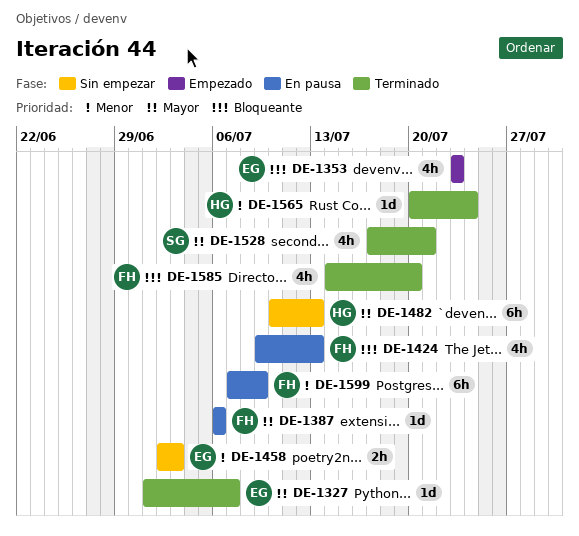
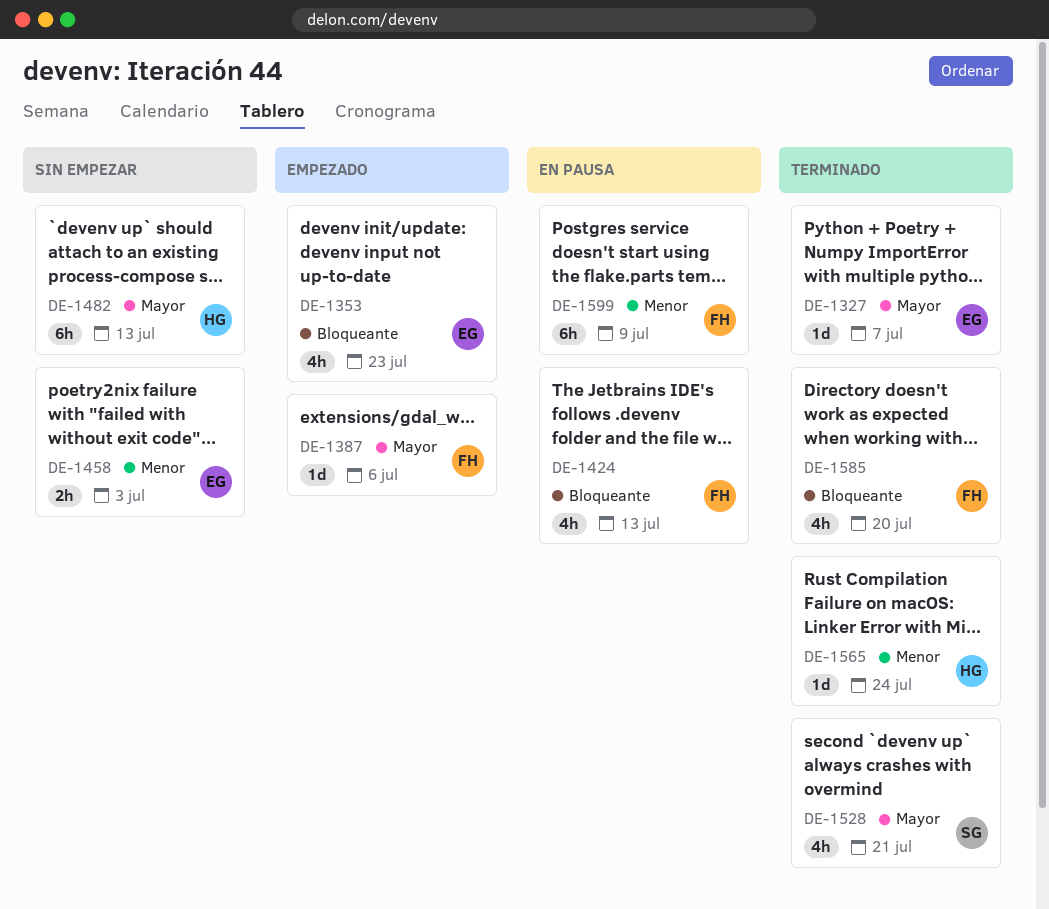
DE-1387, status: En pausa -> Empezado

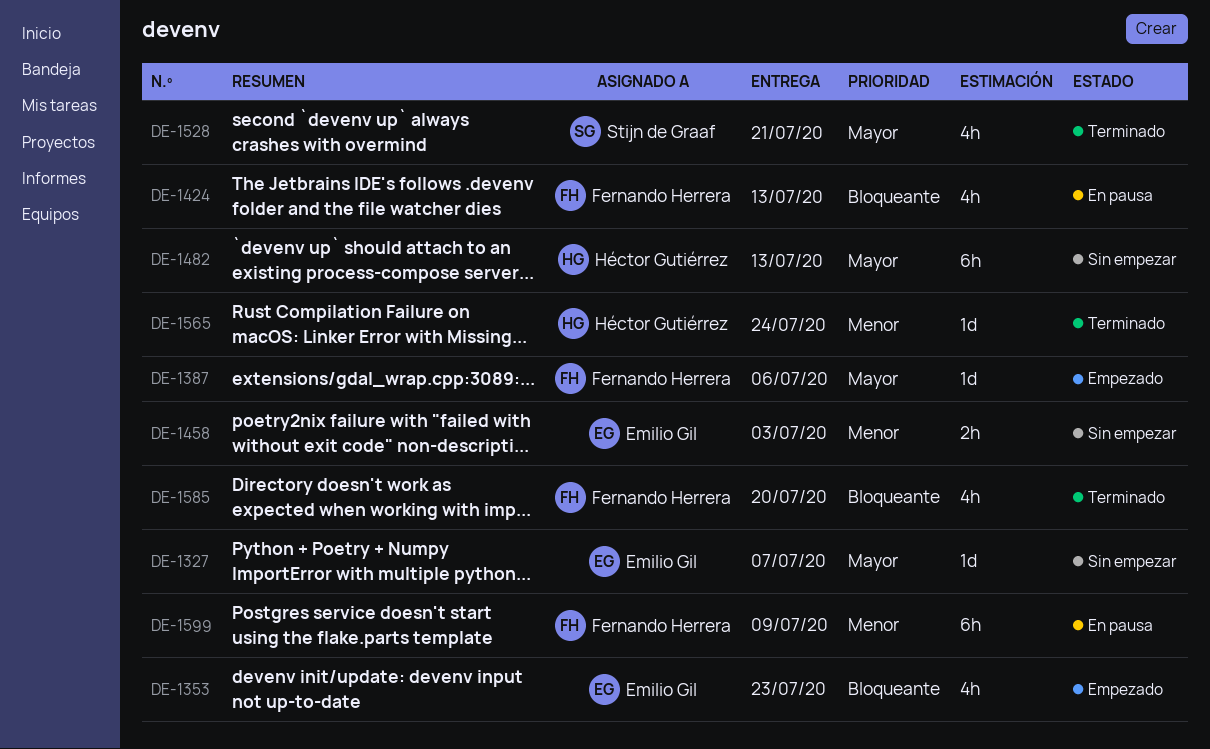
DE-1327, status: Terminado -> Sin empezar

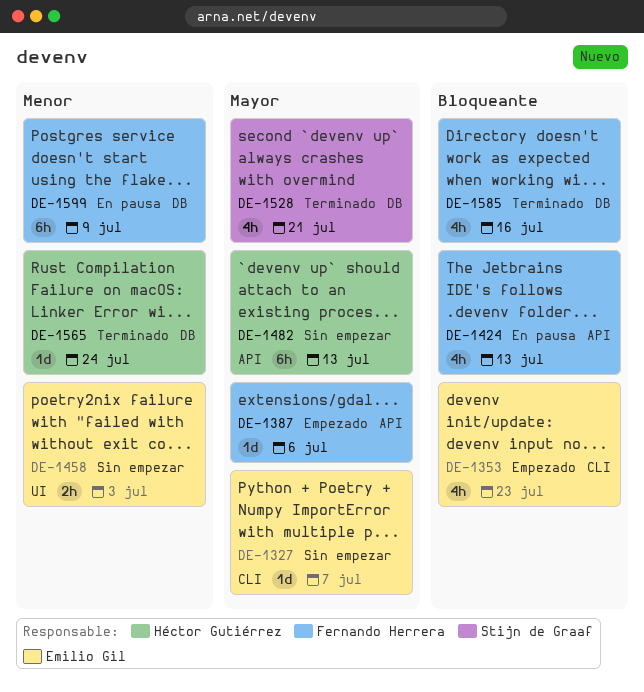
DE-1585, due: Jul 20 -> Jul 16

